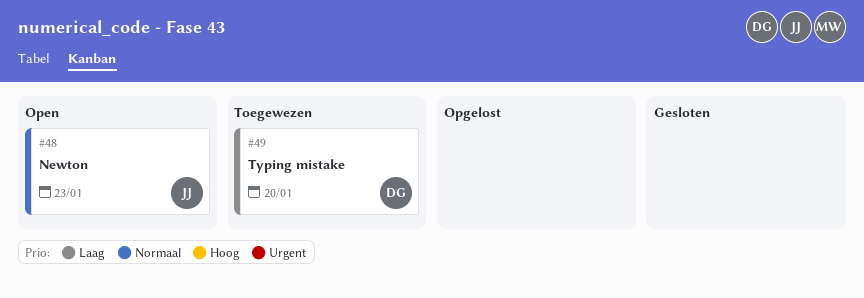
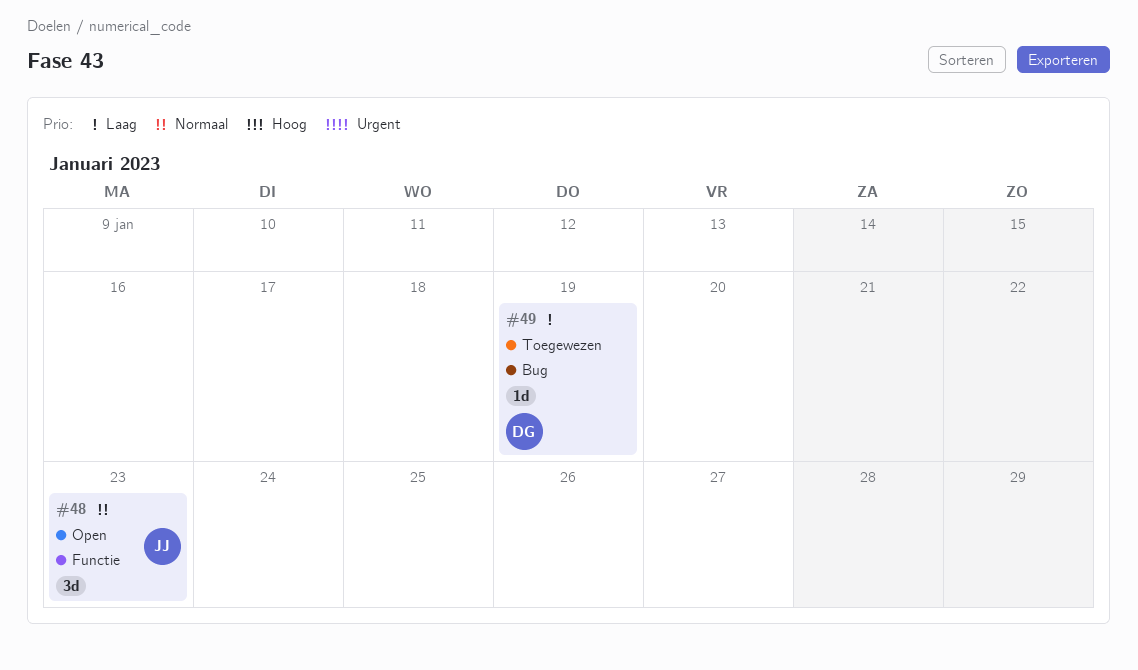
#49, due: Jan 20 -> Jan 19

